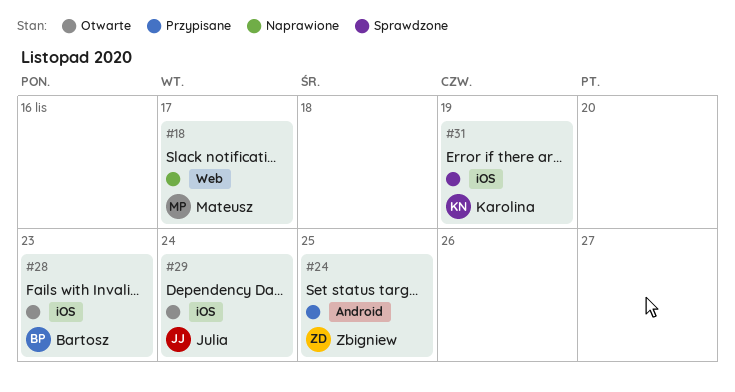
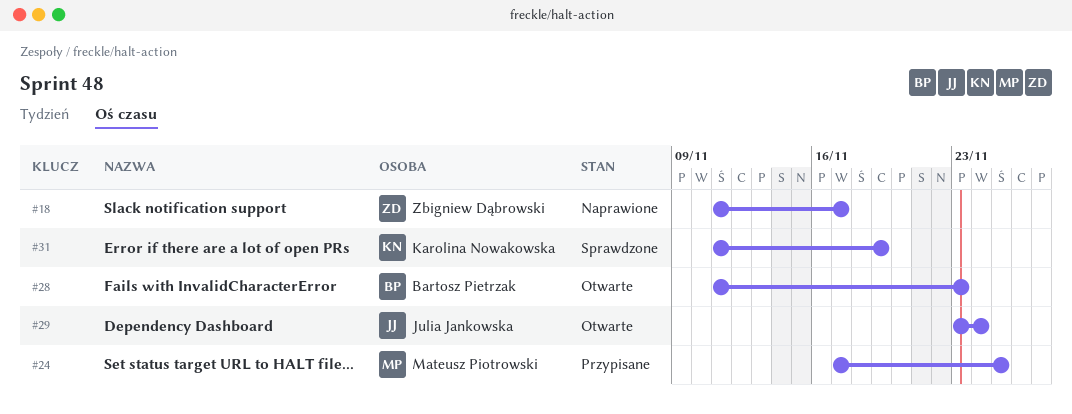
#18, owner: Mateusz Piotrowski -> Zbigniew Dąbrowski
#24, owner: Zbigniew Dąbrowski -> Mateusz Piotrowski

